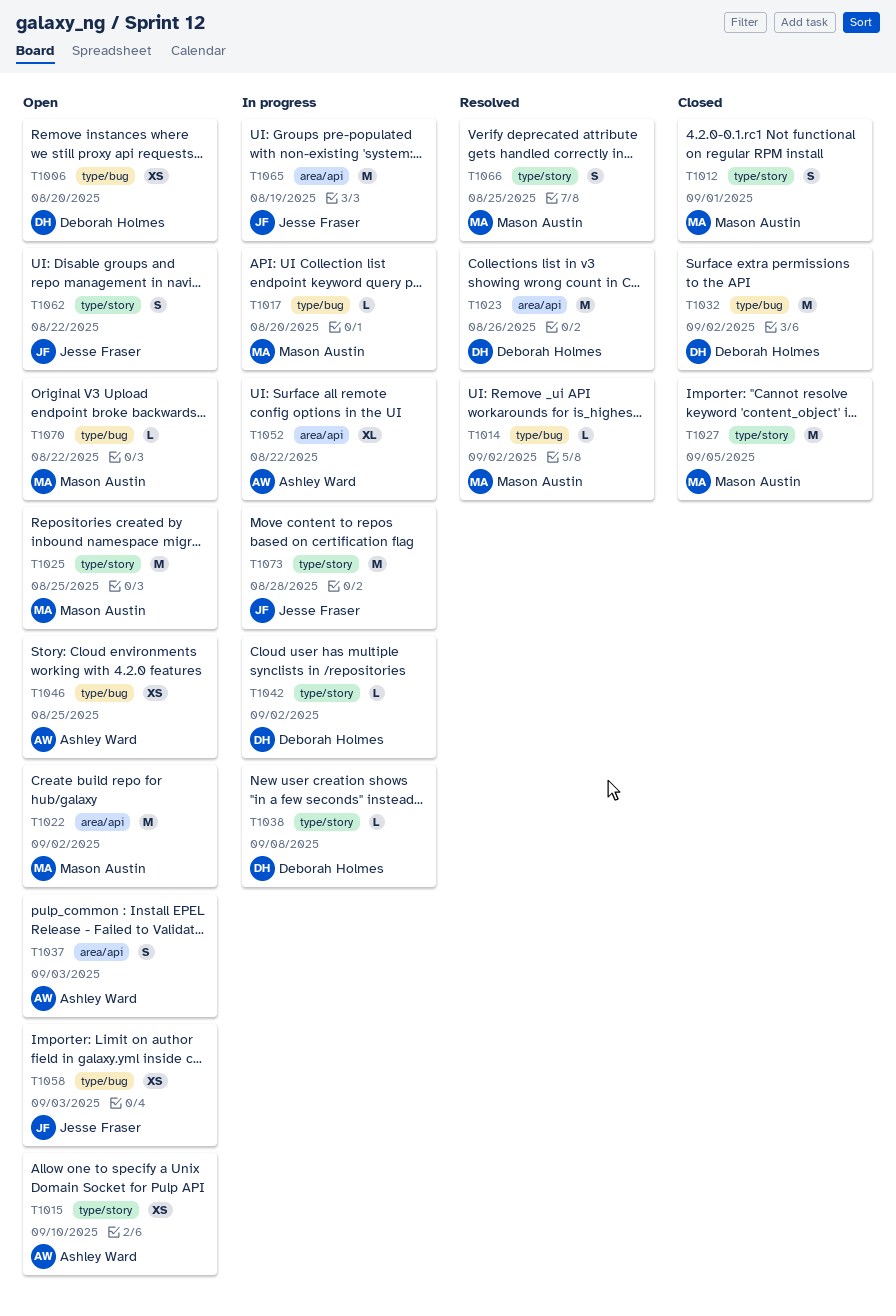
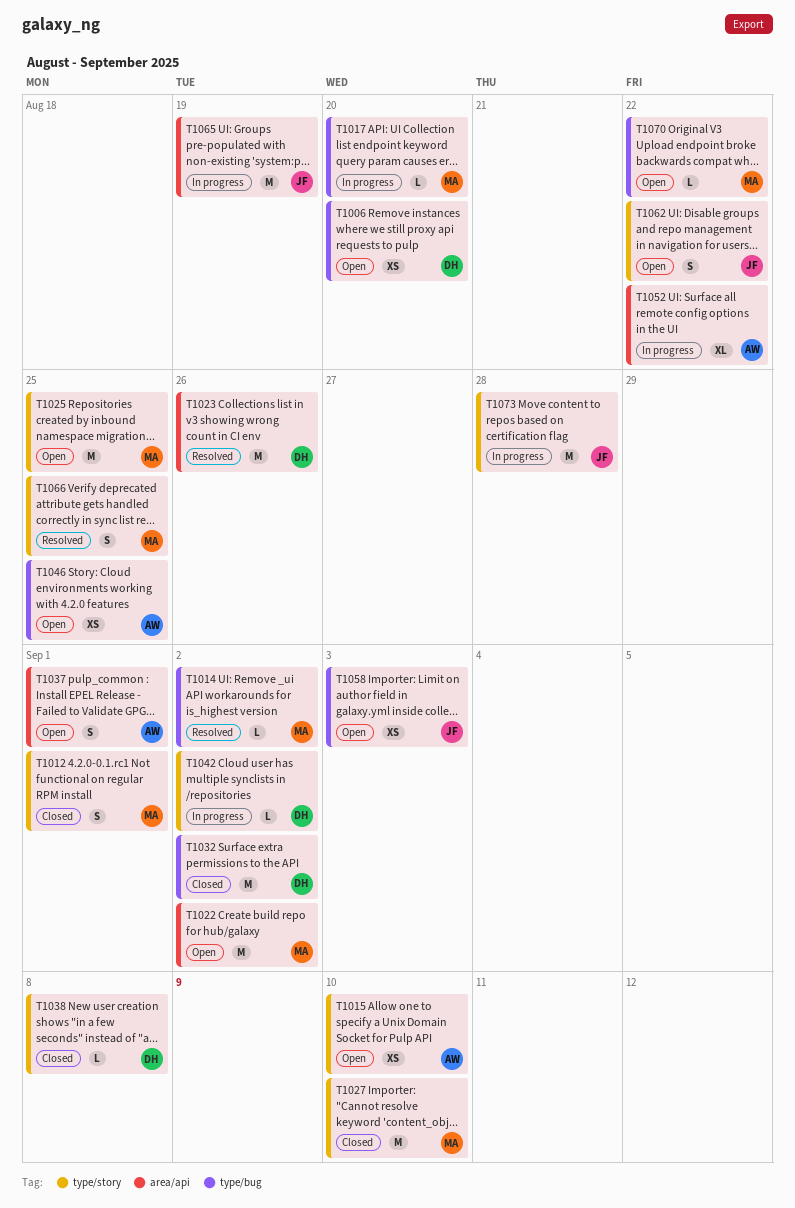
T1027, due: Sep 5 -> Sep 10
T1037, due: Sep 3 -> Sep 1
T1038, status: In progress -> Closed

